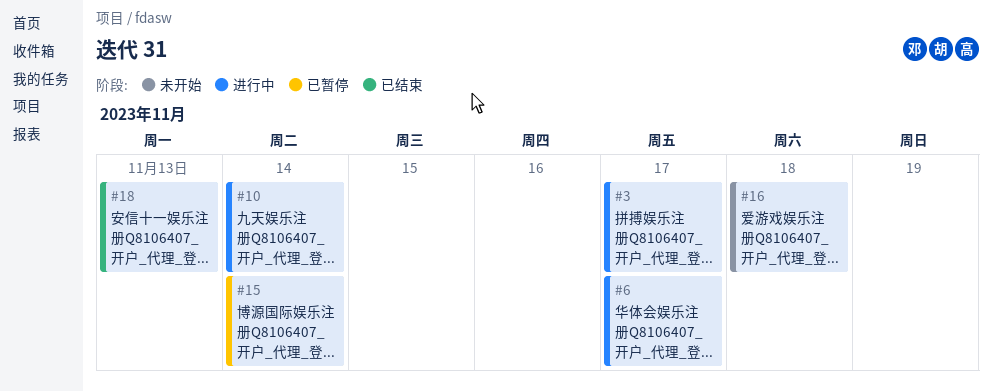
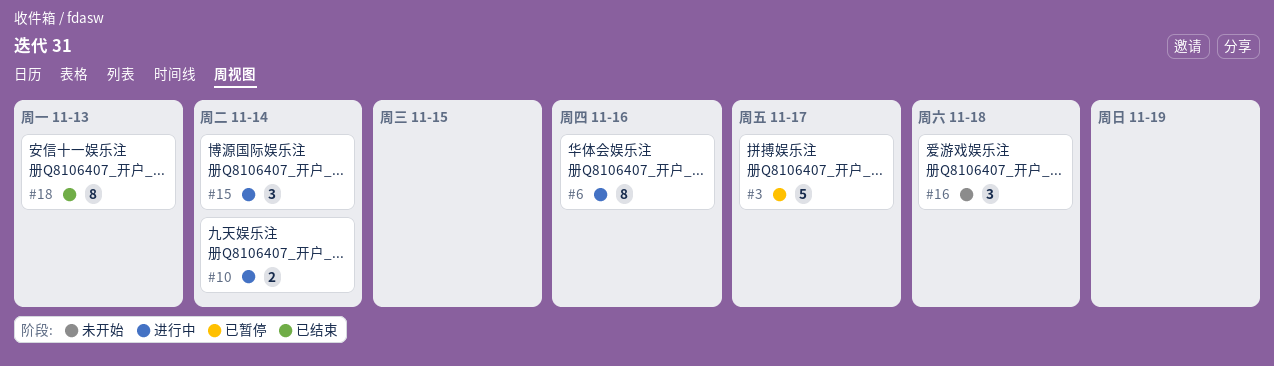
#3, status: 进行中 -> 已暂停
#6, due: Nov 17 -> Nov 16
#15, status: 已暂停 -> 进行中

